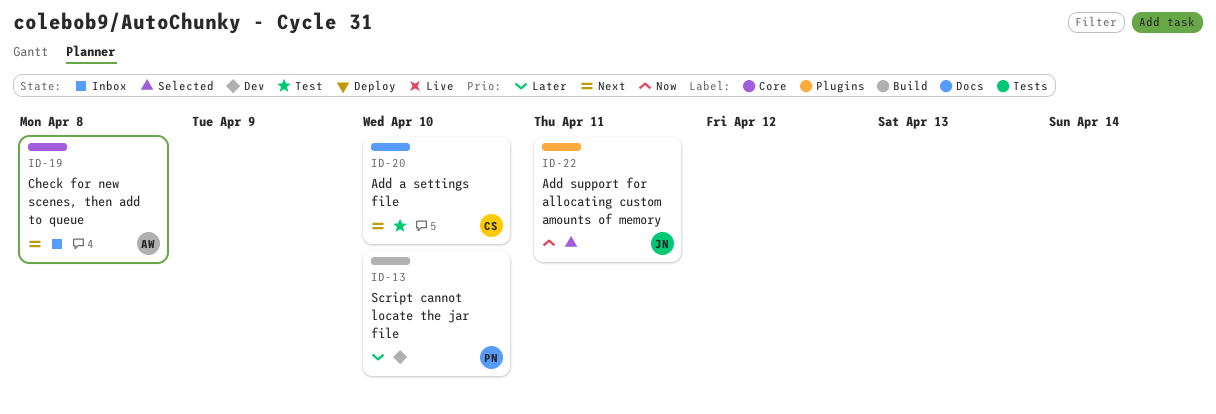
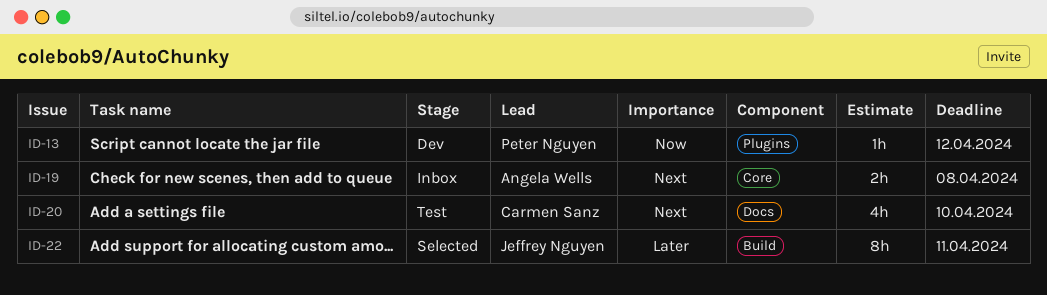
ID-13, priority: Later -> Now
ID-13, label: Build -> Plugins
ID-13, due: Apr 10 -> Apr 12
ID-22, priority: Now -> Later
ID-22, label: Plugins -> Build

